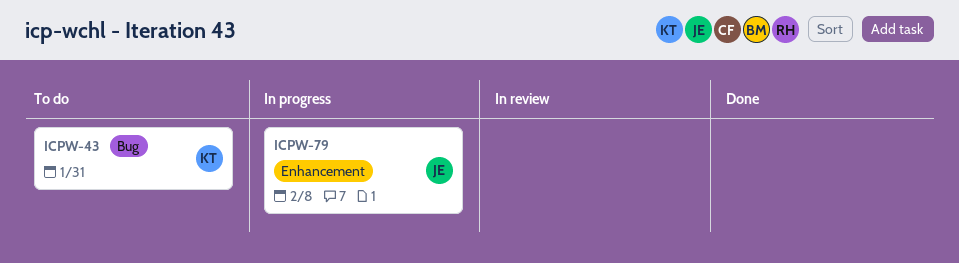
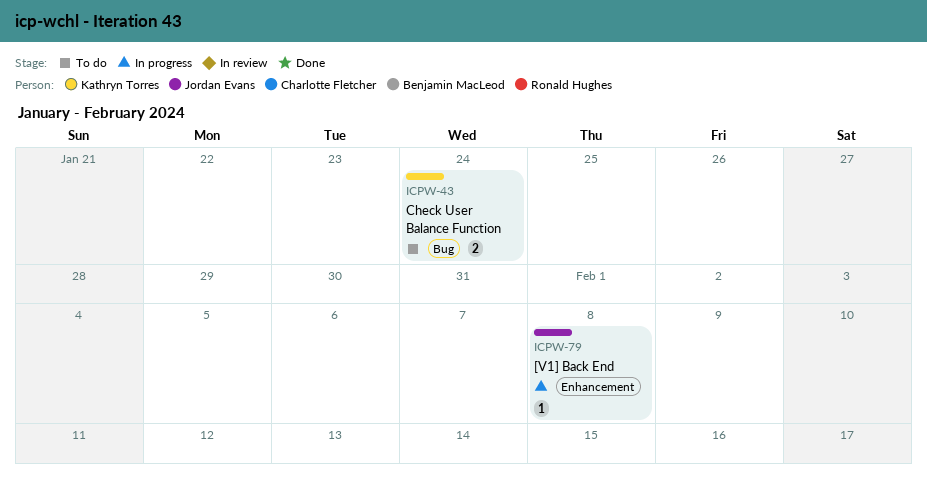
ICPW-43, due: Jan 31 -> Jan 24

